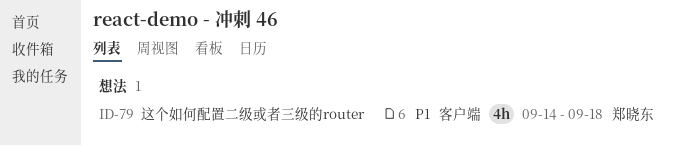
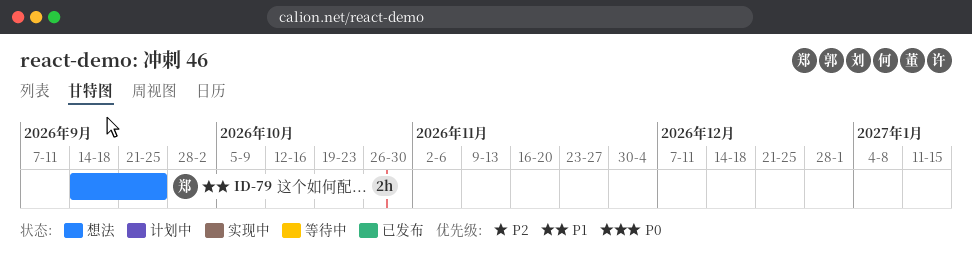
ID-79, estimate: 4h -> 2h
ID-79, due: Sep 18 -> Sep 25

